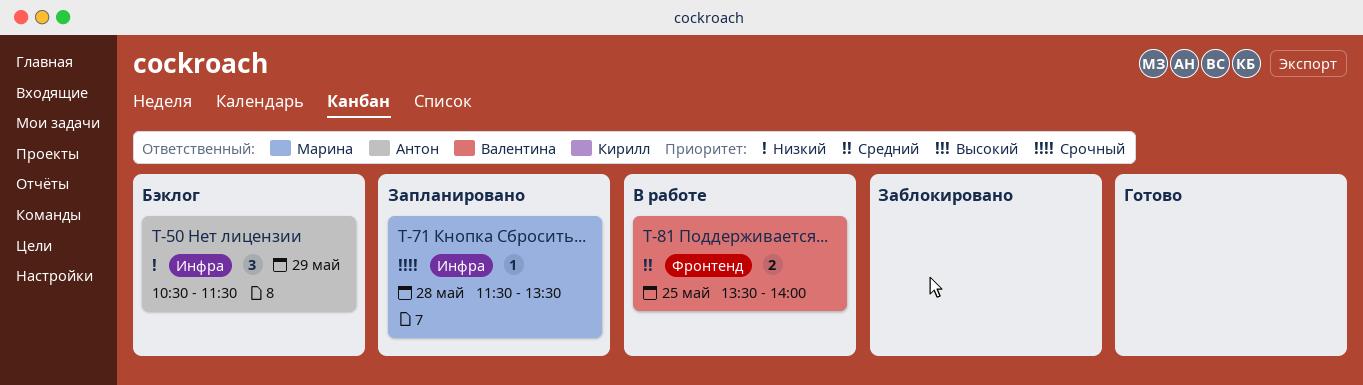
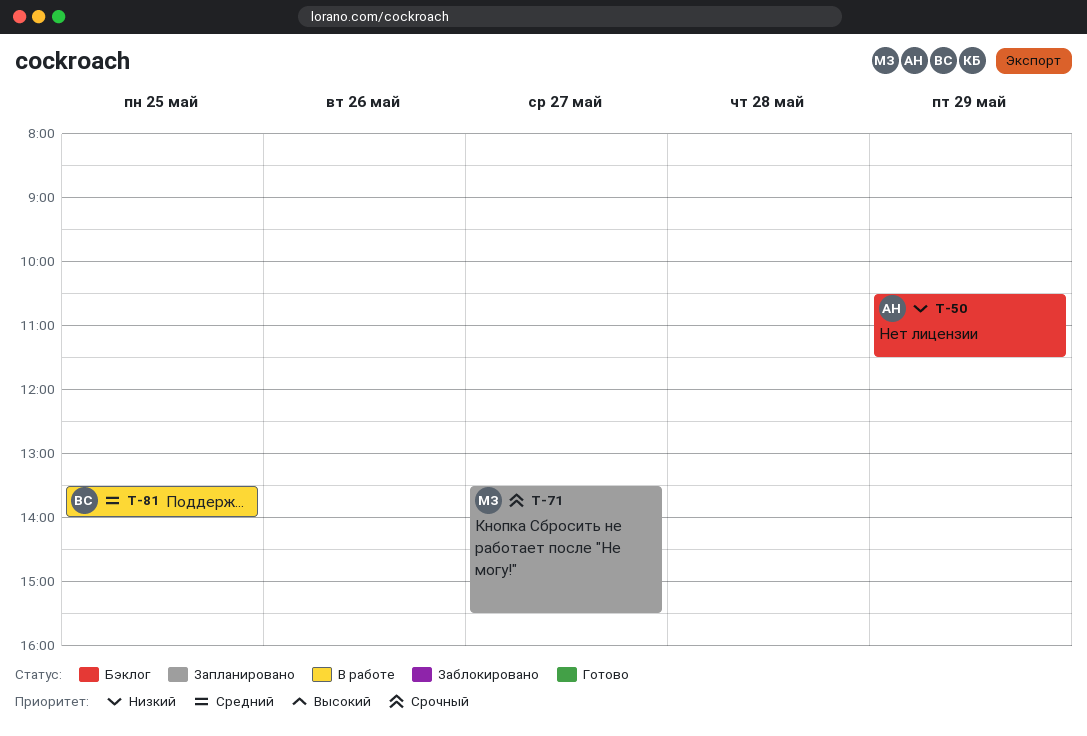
T-71, day: May 28 -> May 27
T-71, begins: 11:30 -> 13:30
T-71, ends: 13:30 -> 15:30

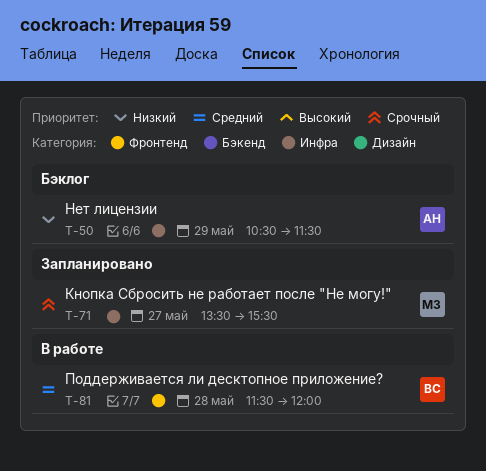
T-81, day: May 25 -> May 28
T-81, begins: 13:30 -> 11:30
T-81, ends: 14:00 -> 12:00

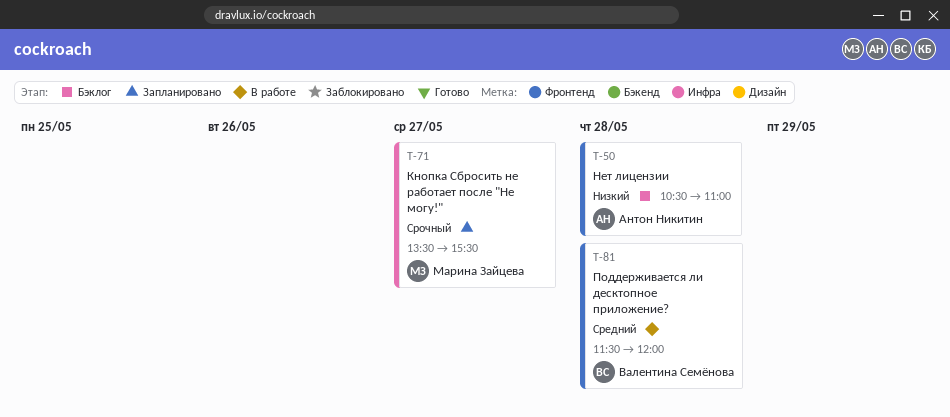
T-50, label: Инфра -> Фронтенд
T-50, day: May 29 -> May 28
T-50, ends: 11:30 -> 11:00

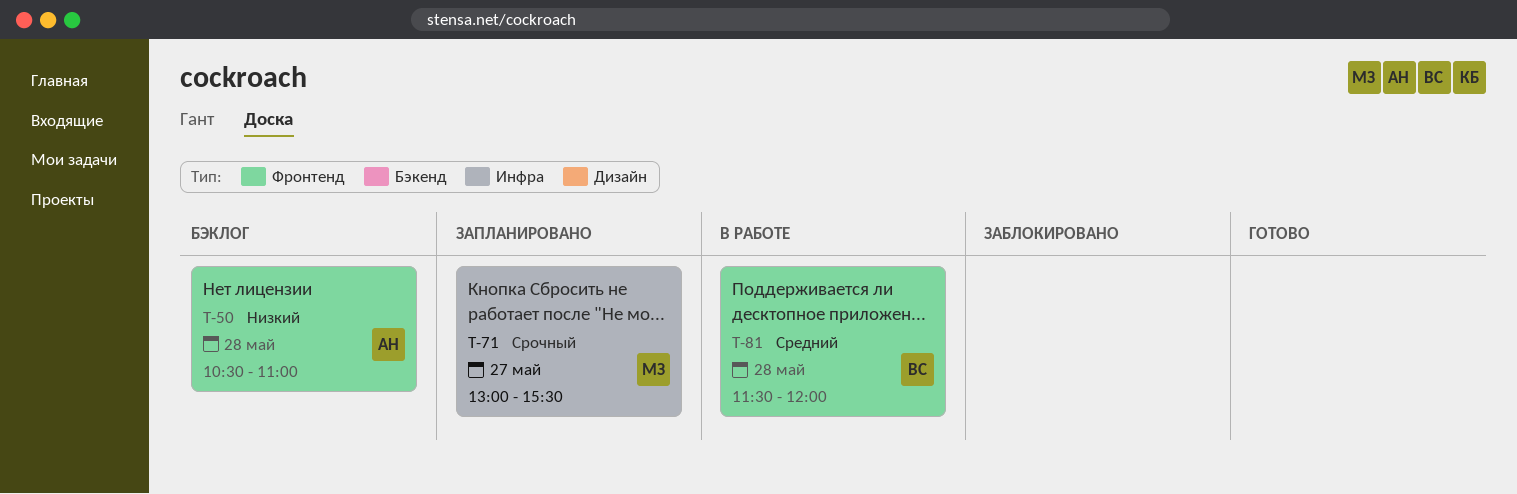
T-71, begins: 13:30 -> 13:00

